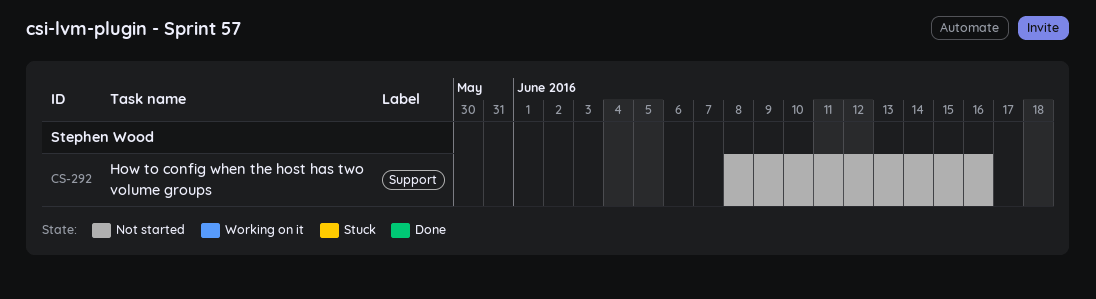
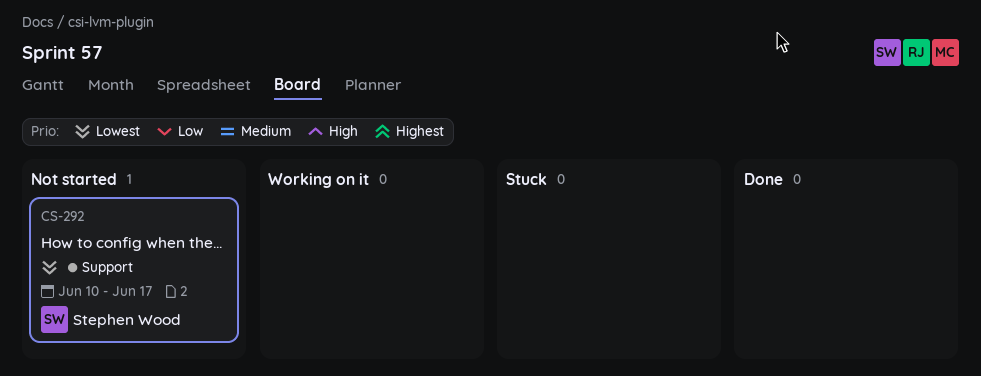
CS-292, start: Jun 8 -> Jun 10
CS-292, due: Jun 16 -> Jun 17

